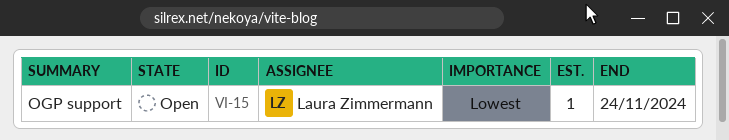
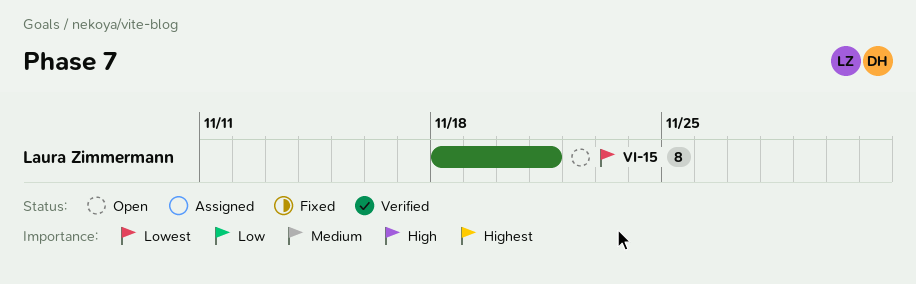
VI-15, estimate: 1 -> 8
VI-15, due: Nov 24 -> Nov 21

